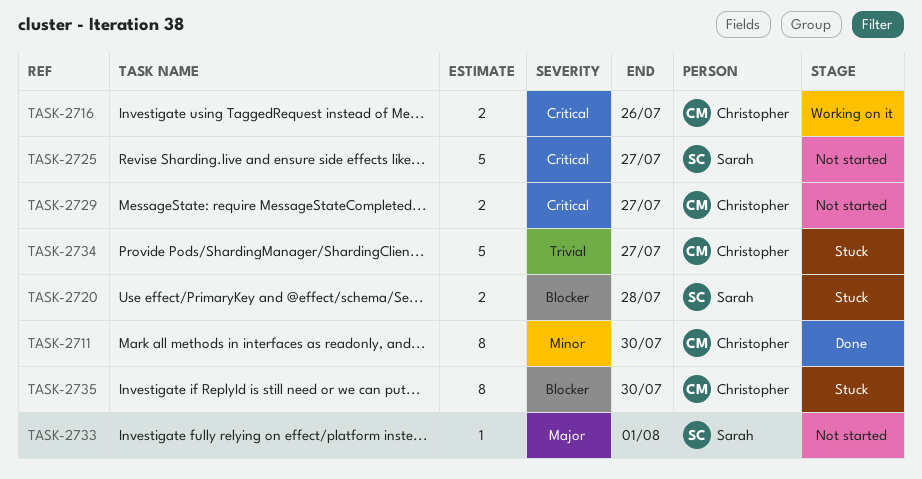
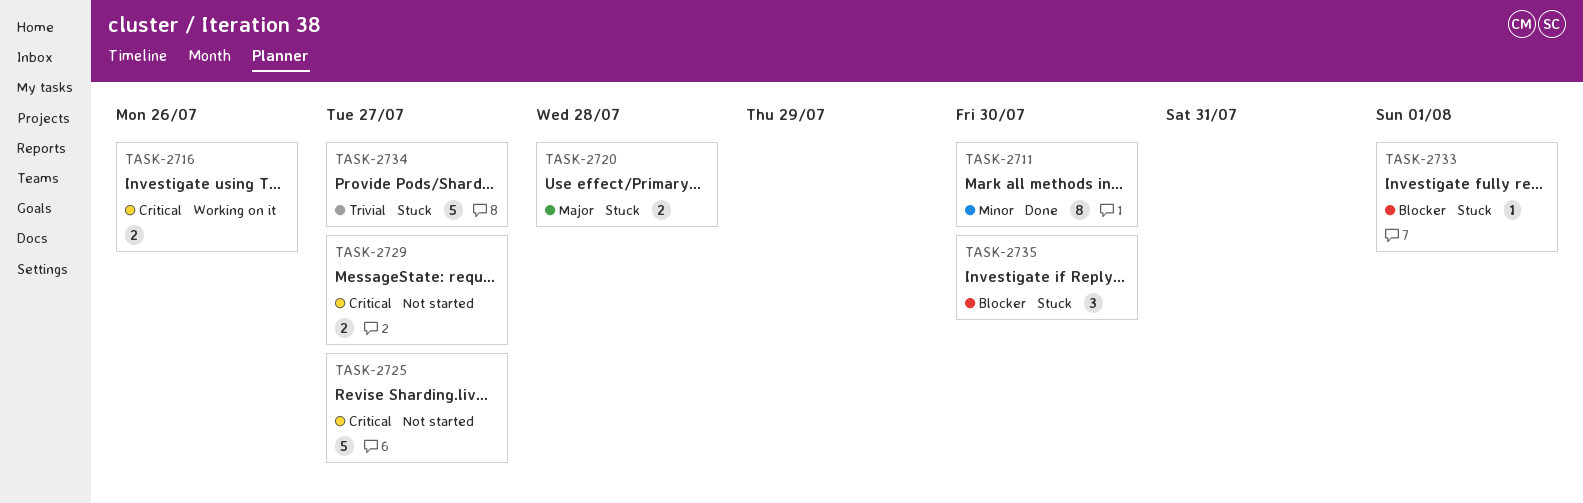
TASK-2720, priority: Blocker -> Major
TASK-2733, status: Not started -> Stuck
TASK-2733, priority: Major -> Blocker
TASK-2735, estimate: 8 -> 3

